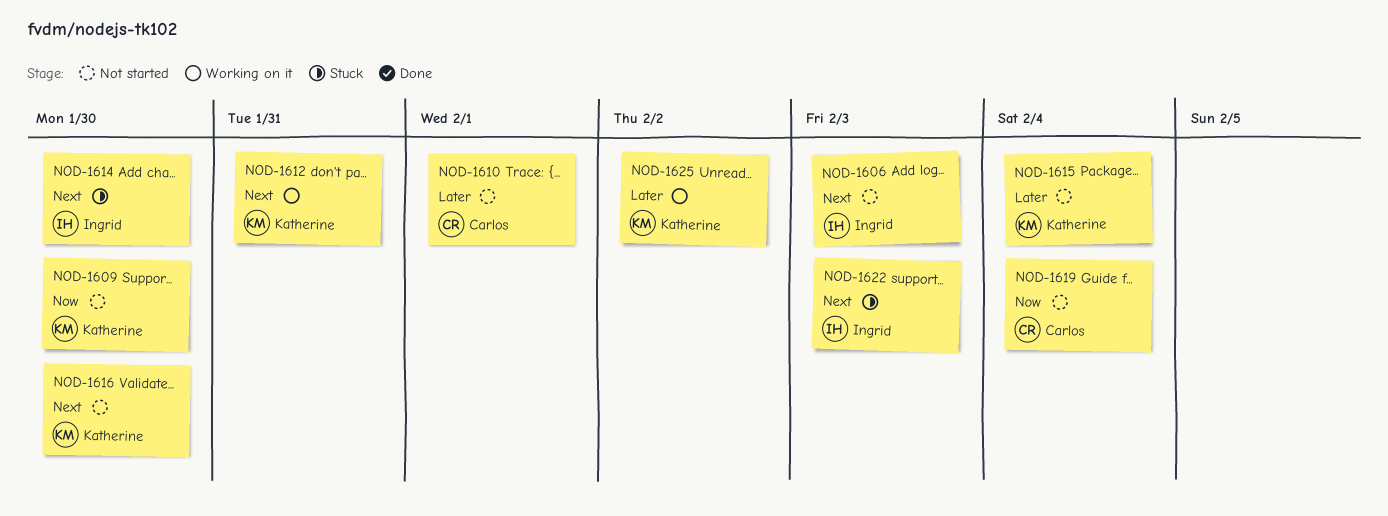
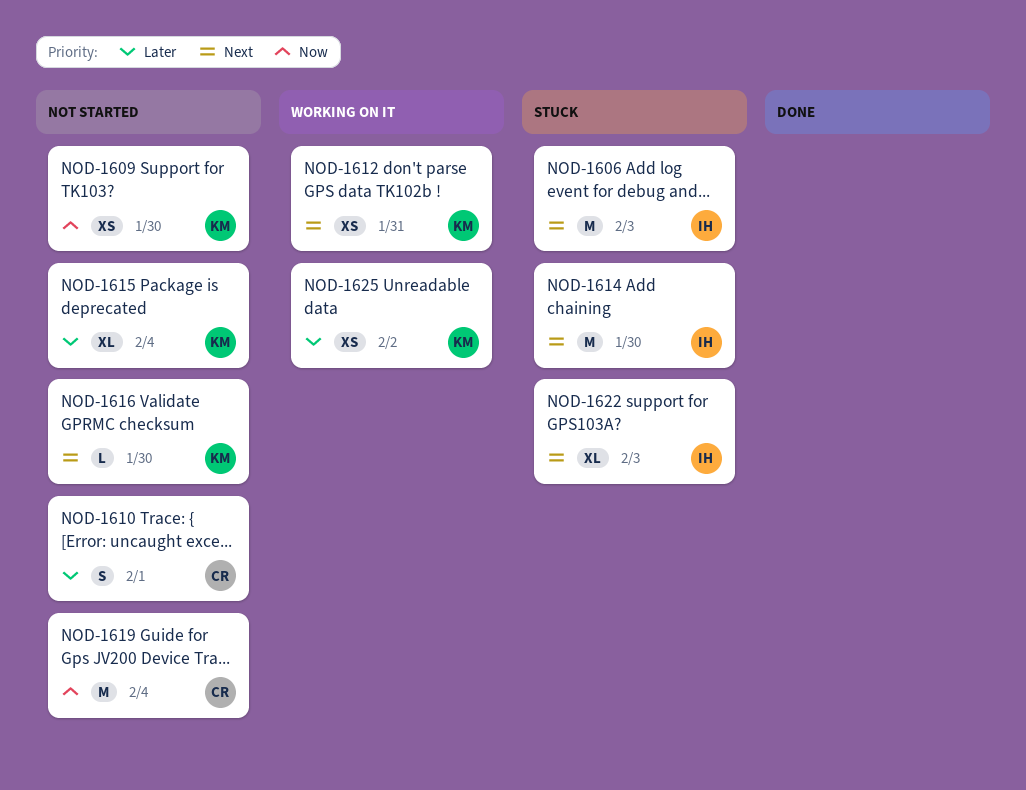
NOD-1606, status: Not started -> Stuck

